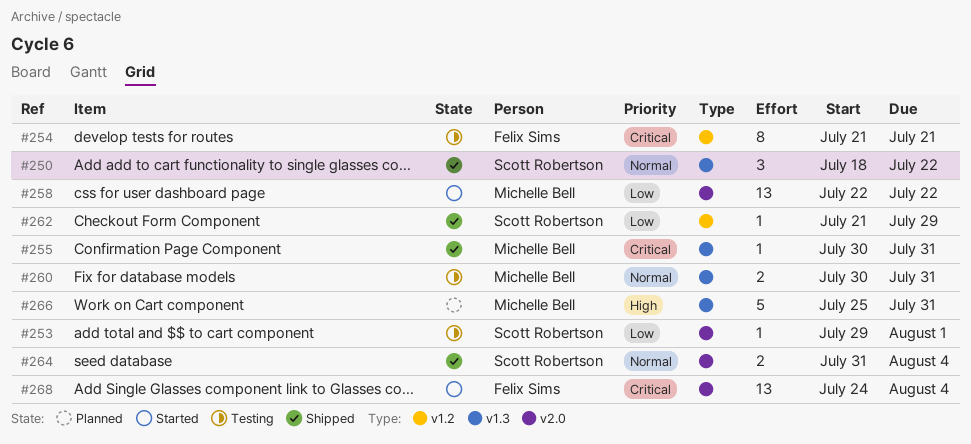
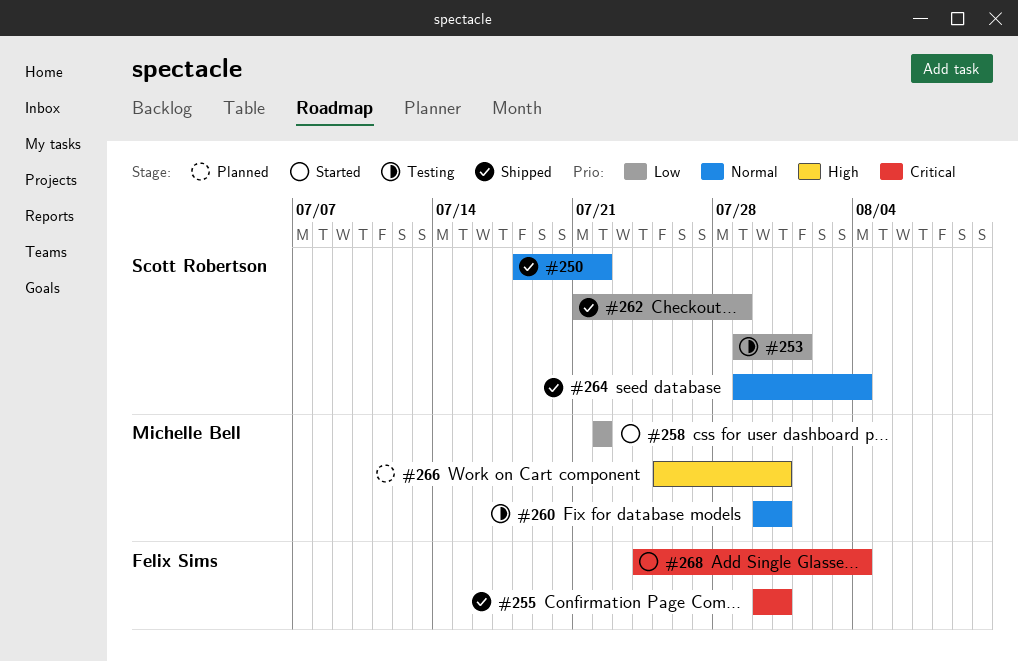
#254: present -> none
#255, owner: Michelle Bell -> Felix Sims
#264, start: Jul 31 -> Jul 29

